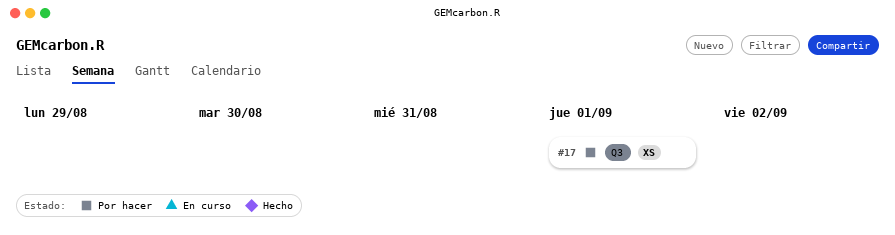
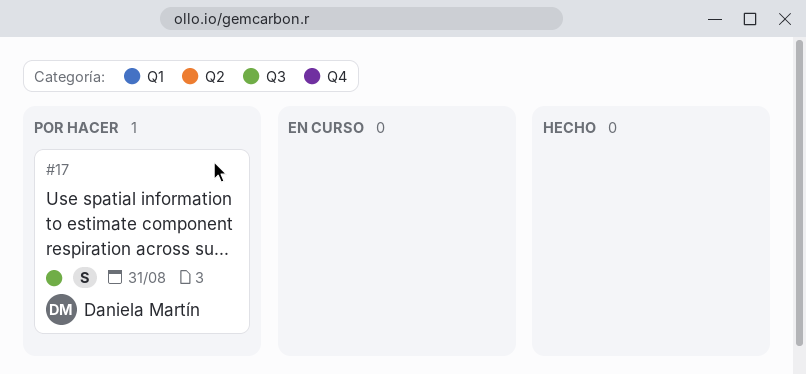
#17, estimate: XS -> S
#17, due: Sep 1 -> Aug 31

